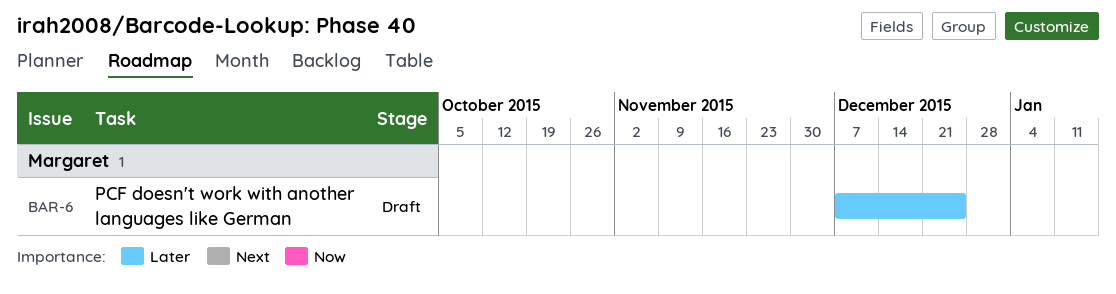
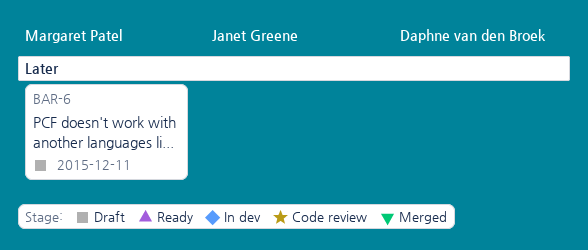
BAR-6, due: Dec 25 -> Dec 11

